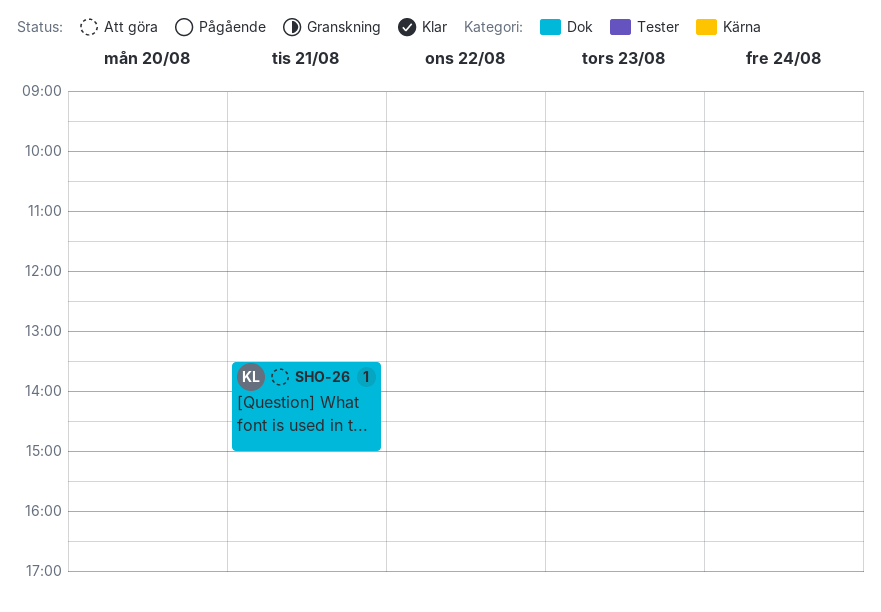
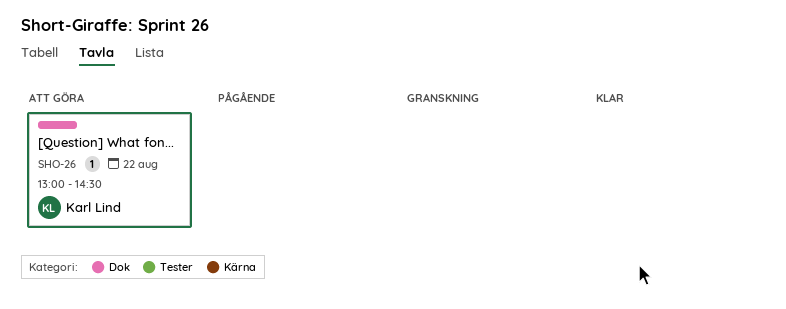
SHO-26, day: Aug 21 -> Aug 22
SHO-26, begins: 13:30 -> 13:00
SHO-26, ends: 15:00 -> 14:30

